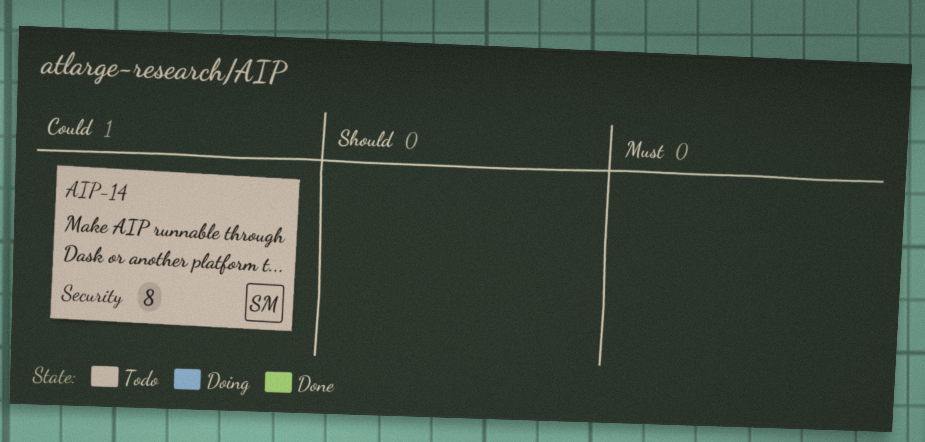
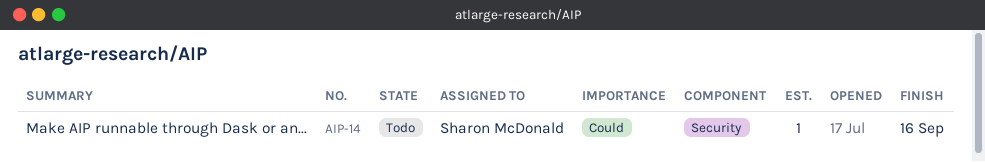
AIP-14, estimate: 8 -> 1

